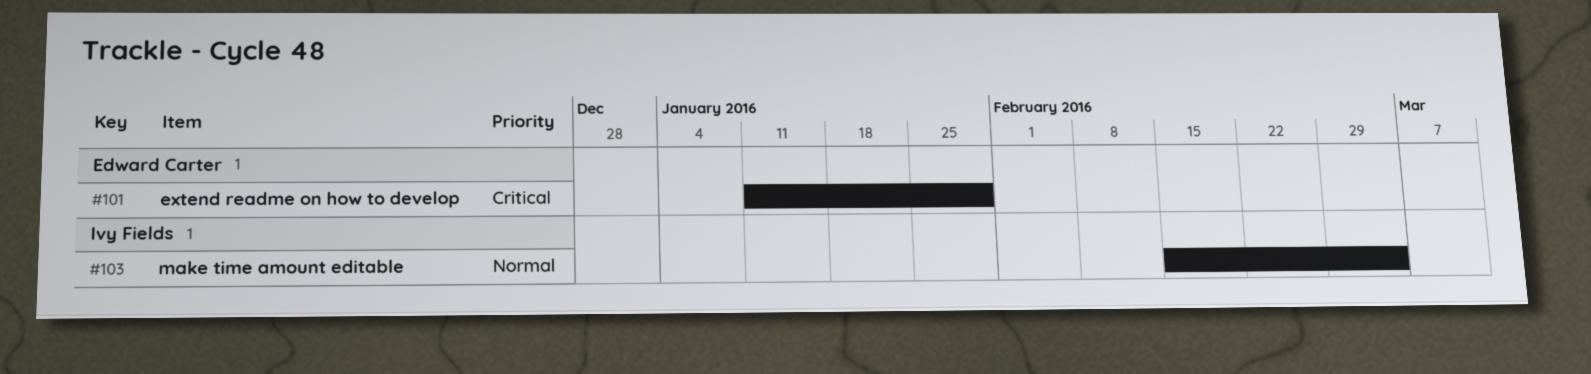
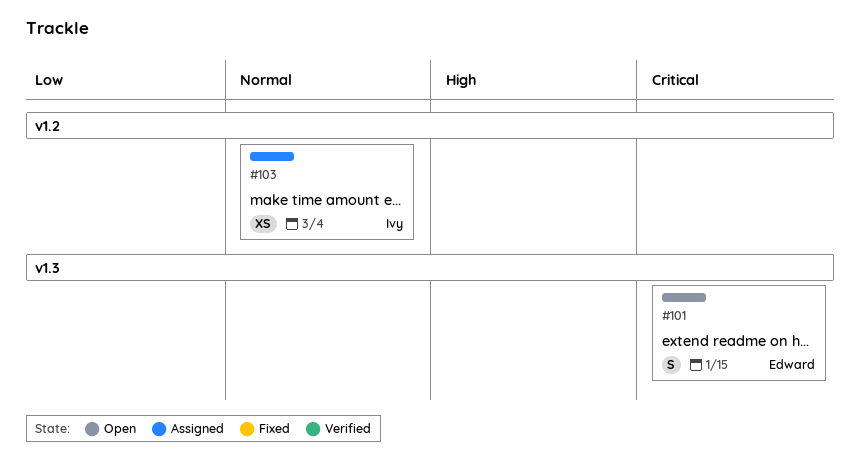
#101, due: Jan 29 -> Jan 15

